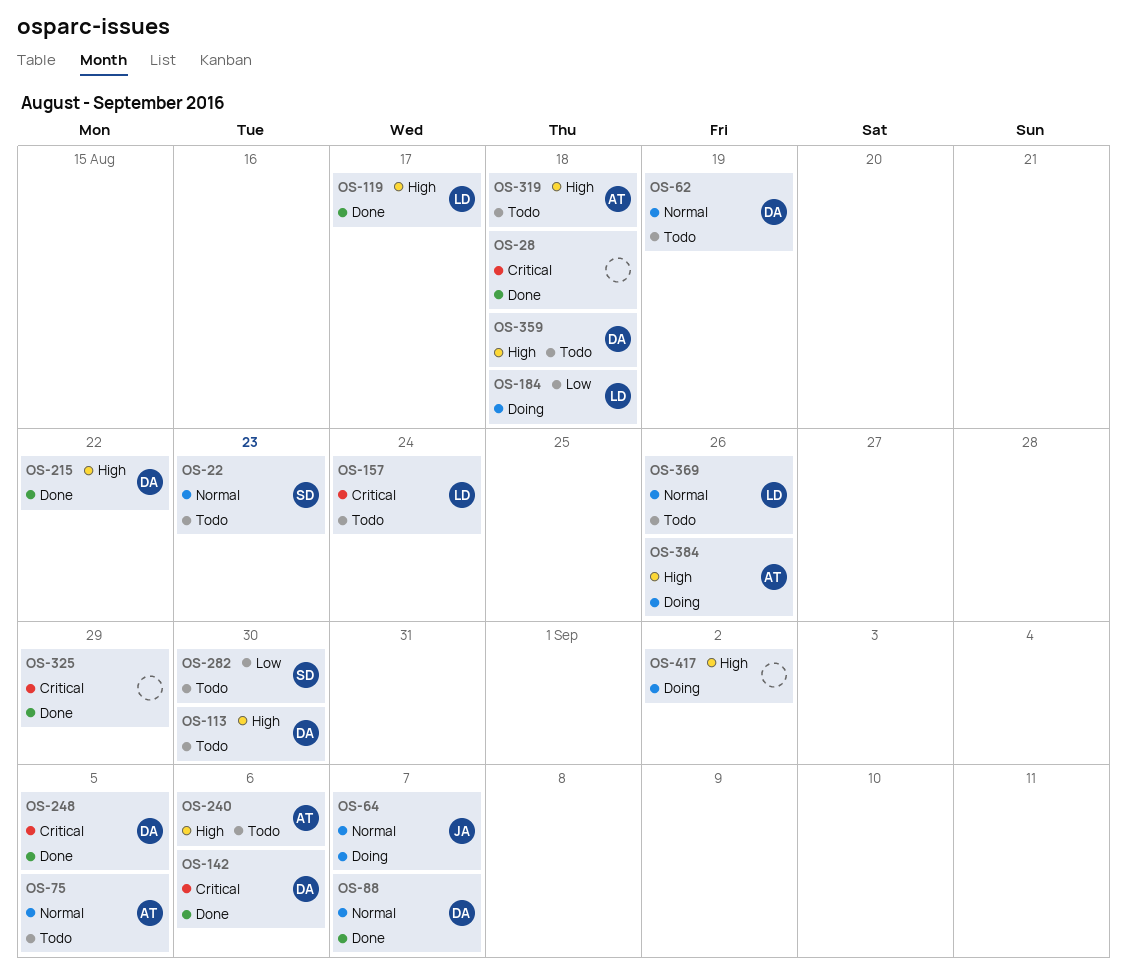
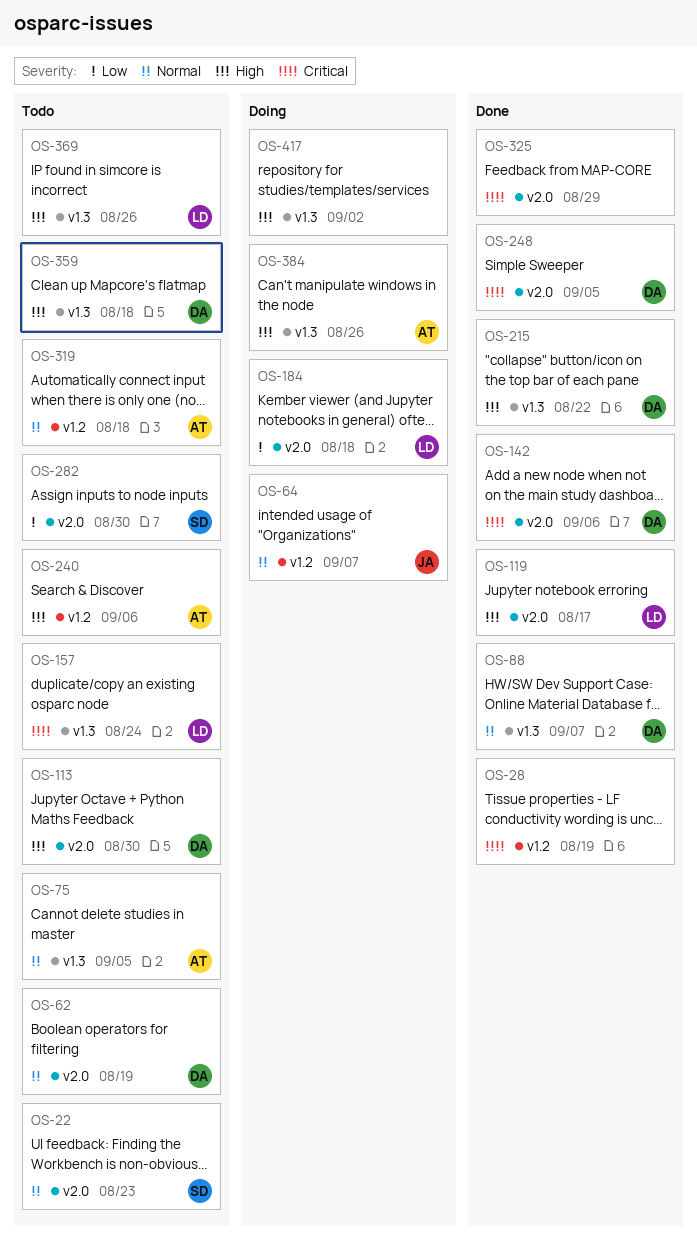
OS-28, due: Aug 18 -> Aug 19
OS-319, priority: High -> Normal
OS-369, priority: Normal -> High

